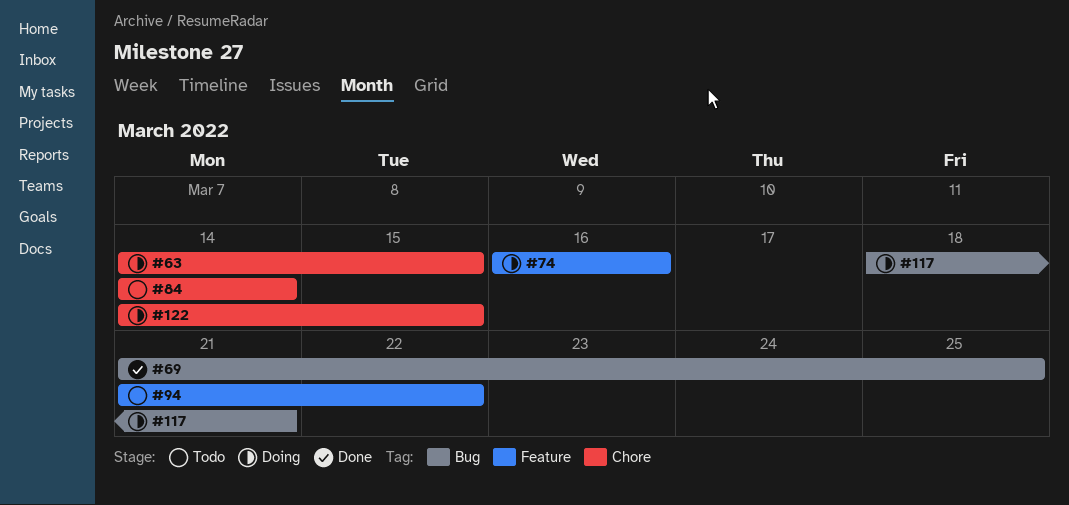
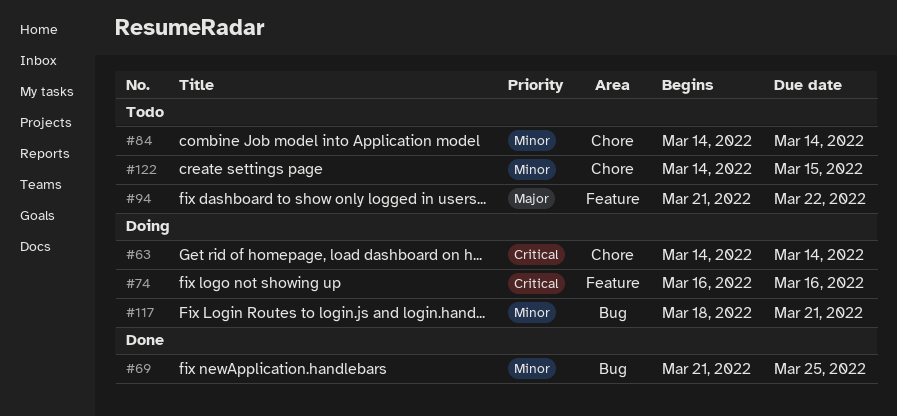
#63, due: Mar 15 -> Mar 14
#122, status: Doing -> Todo

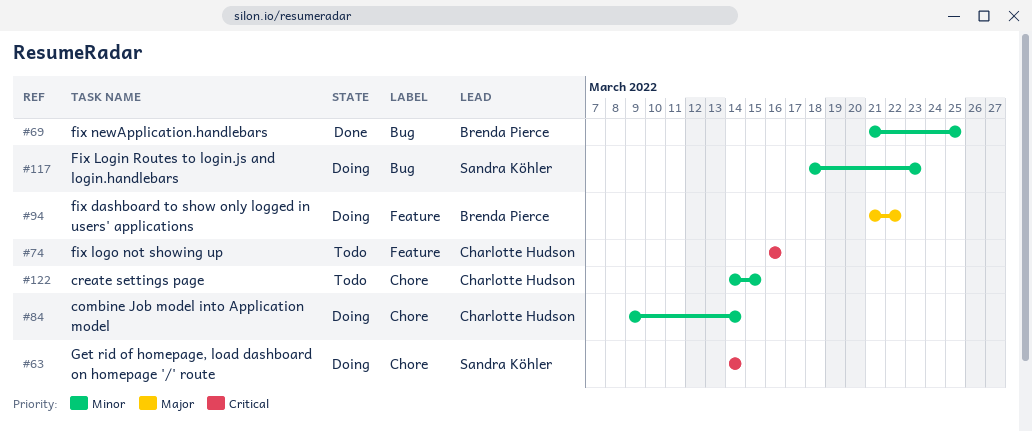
#74, status: Doing -> Todo
#84, status: Todo -> Doing
#84, start: Mar 14 -> Mar 9
#94, status: Todo -> Doing
#117, due: Mar 21 -> Mar 23

